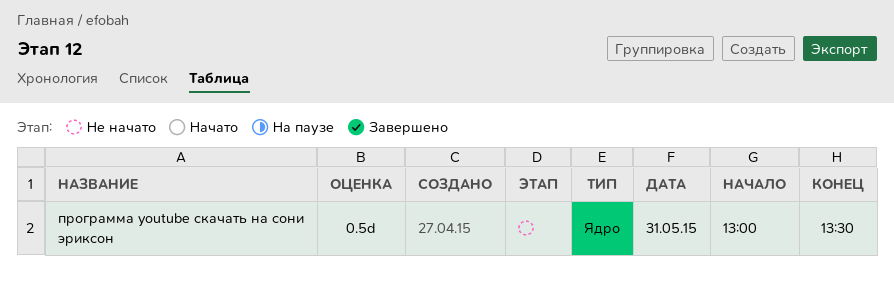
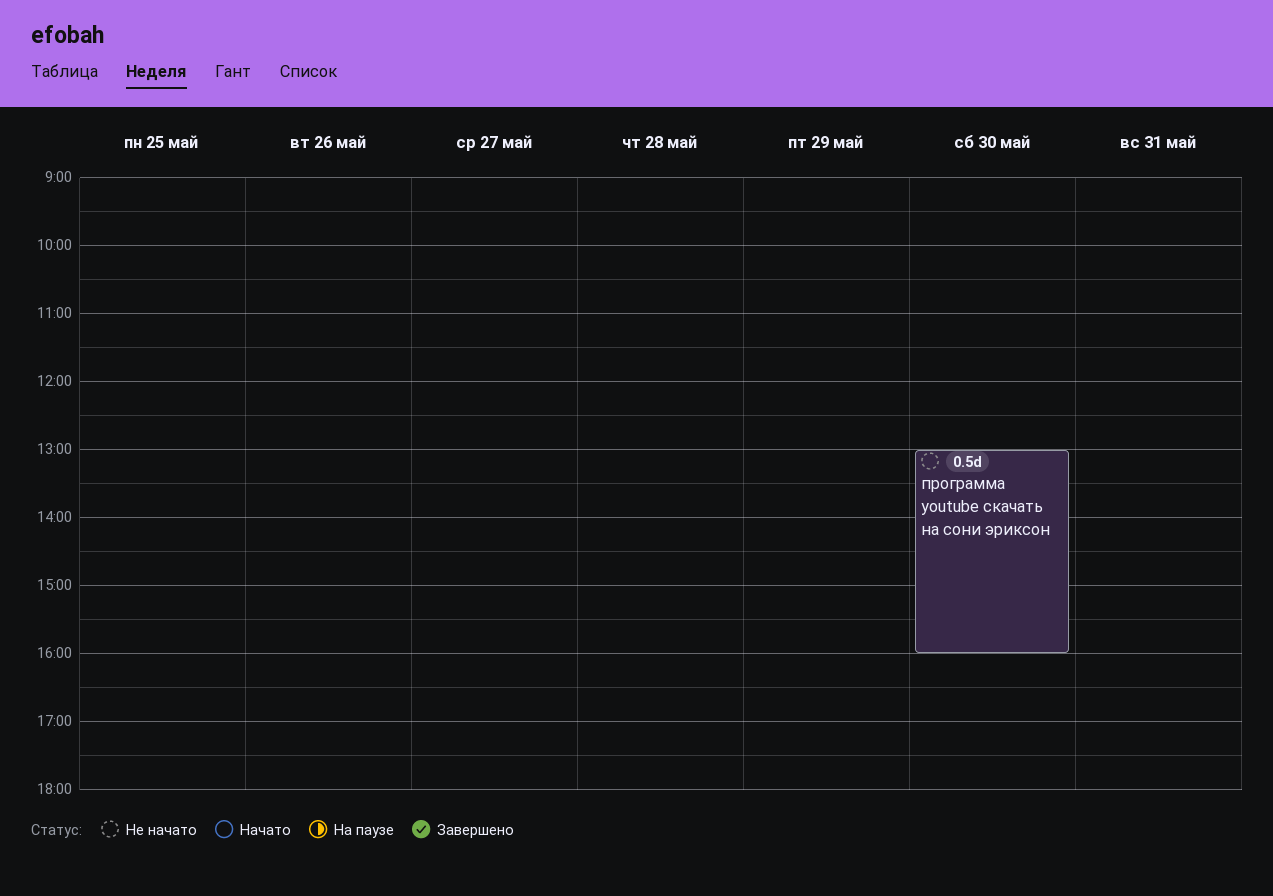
программа youtube скачать на сони эриксон, day: May 31 -> May 30
программа youtube скачать на сони эриксон, ends: 13:30 -> 16:00

